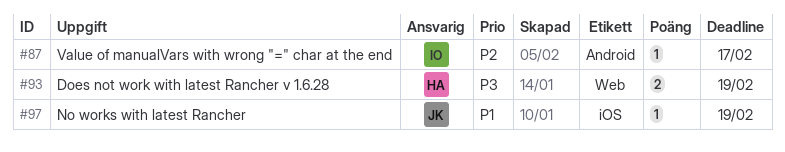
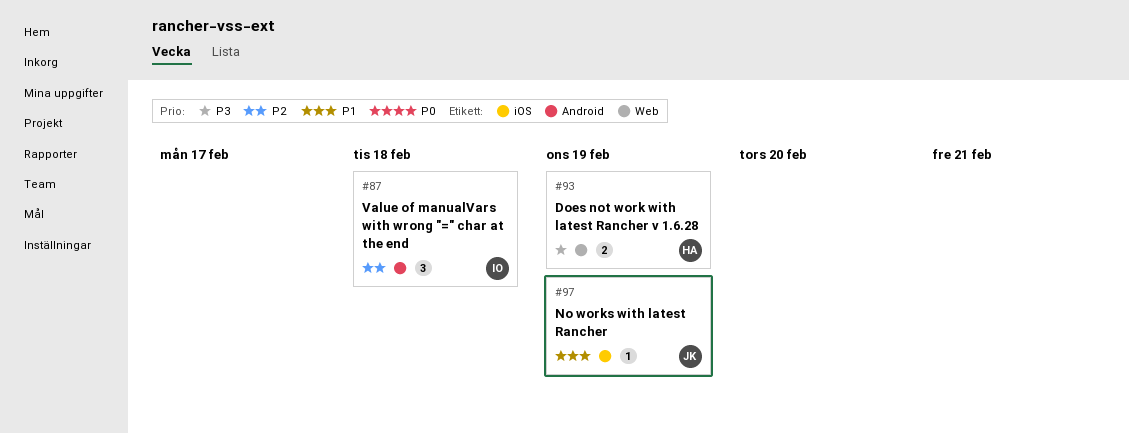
#87, estimate: 1 -> 3
#87, due: Feb 17 -> Feb 18

